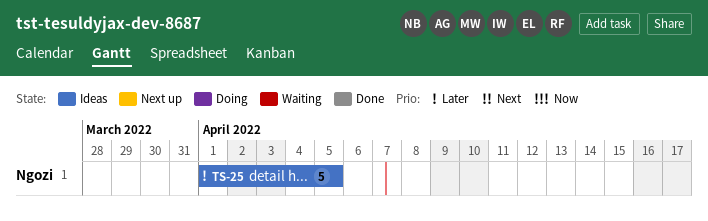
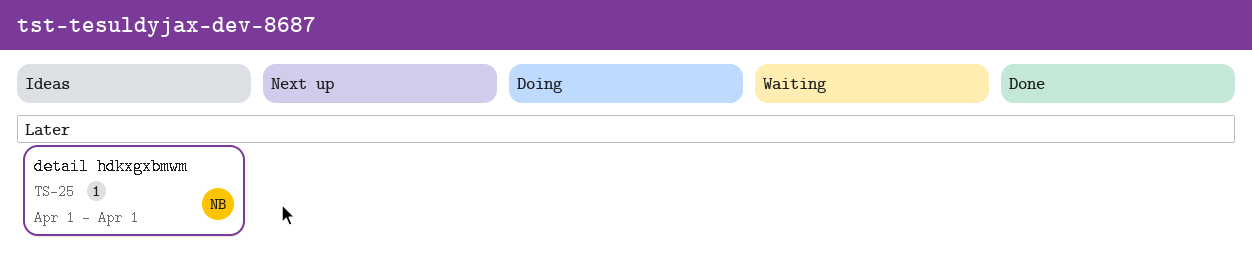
TS-25, estimate: 5 -> 1
TS-25, due: Apr 5 -> Apr 1

